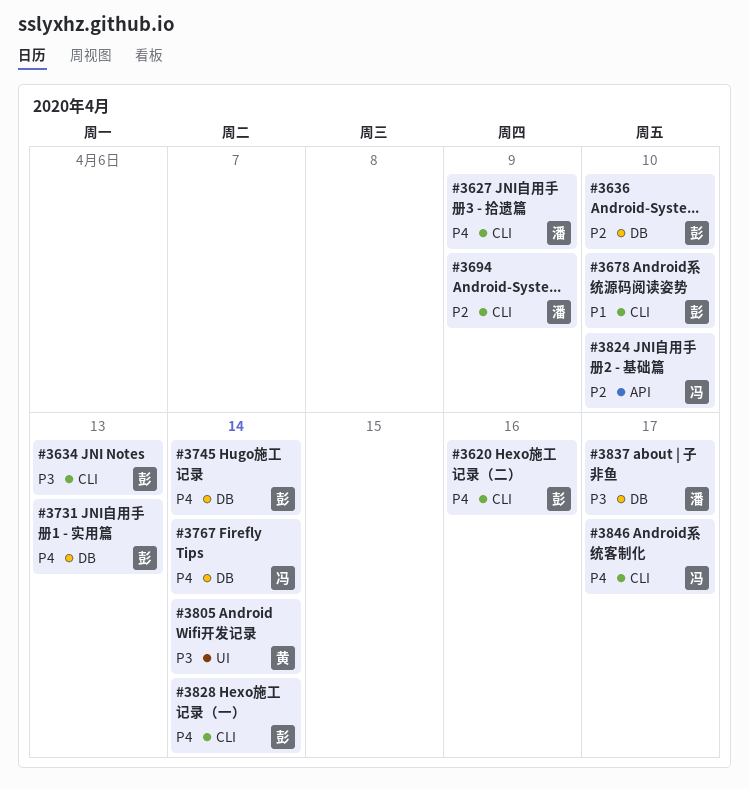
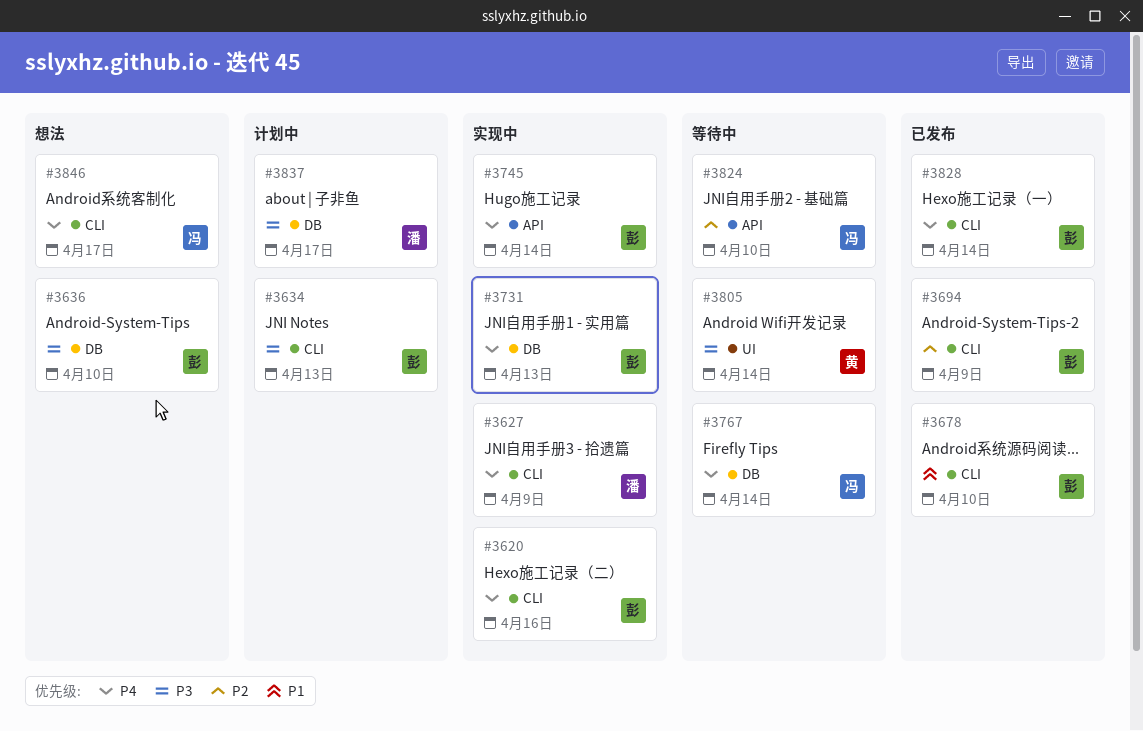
#3636, priority: P2 -> P3
#3694, owner: 潘 -> 彭
#3745, label: DB -> API

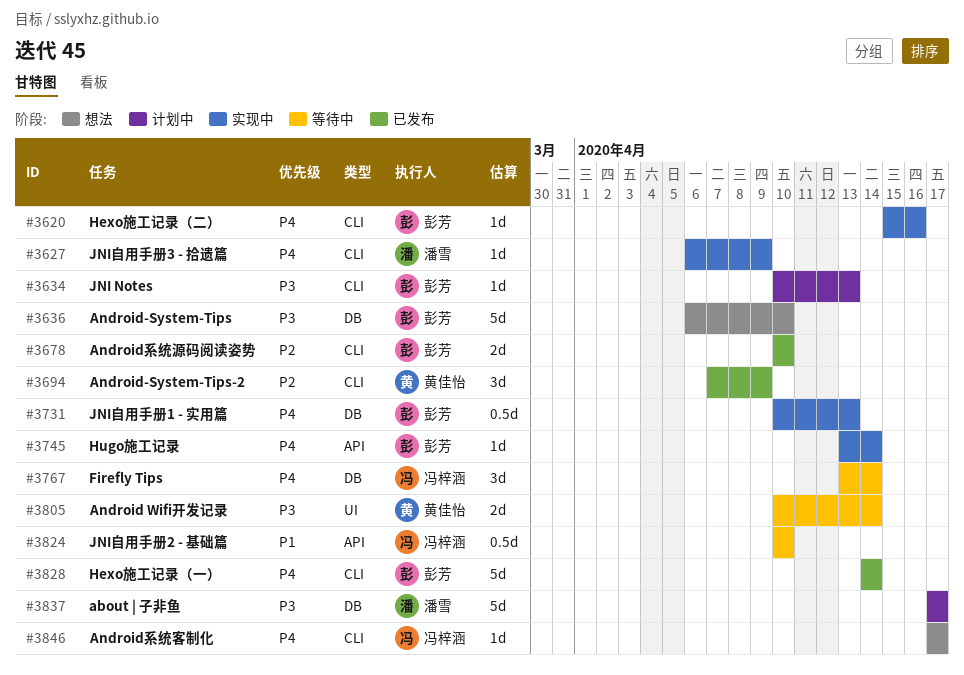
#3678, priority: P1 -> P2
#3694, owner: 彭芳 -> 黄佳怡
#3824, priority: P2 -> P1

